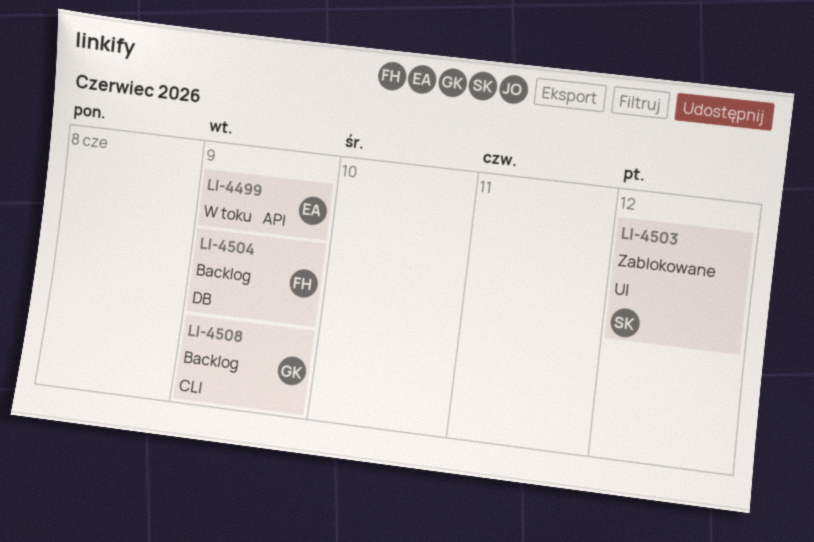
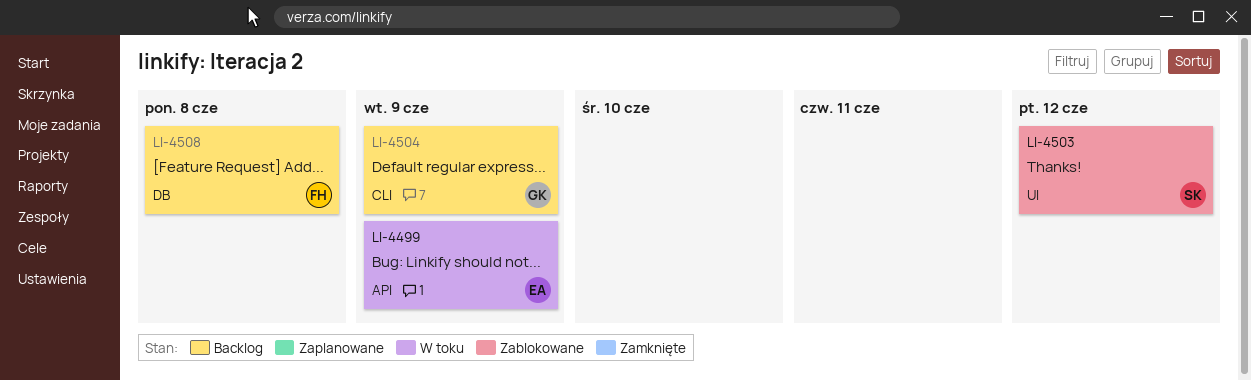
LI-4504, owner: FH -> GK
LI-4504, label: DB -> CLI
LI-4508, owner: GK -> FH
LI-4508, label: CLI -> DB
LI-4508, due: Jun 9 -> Jun 8

